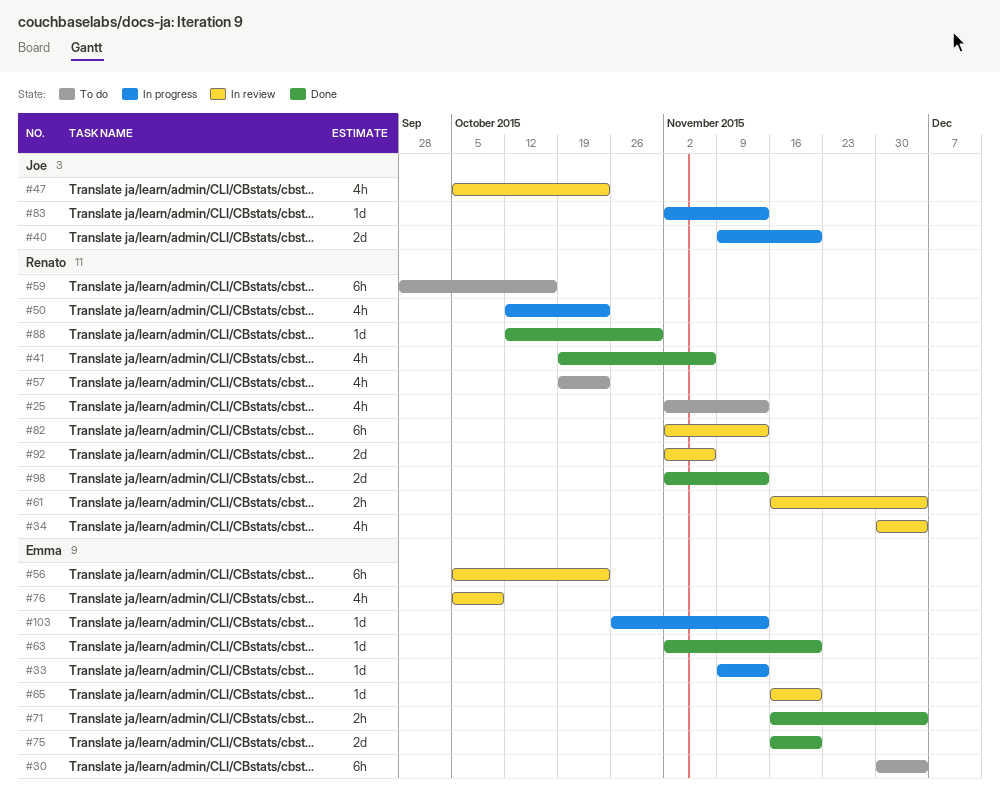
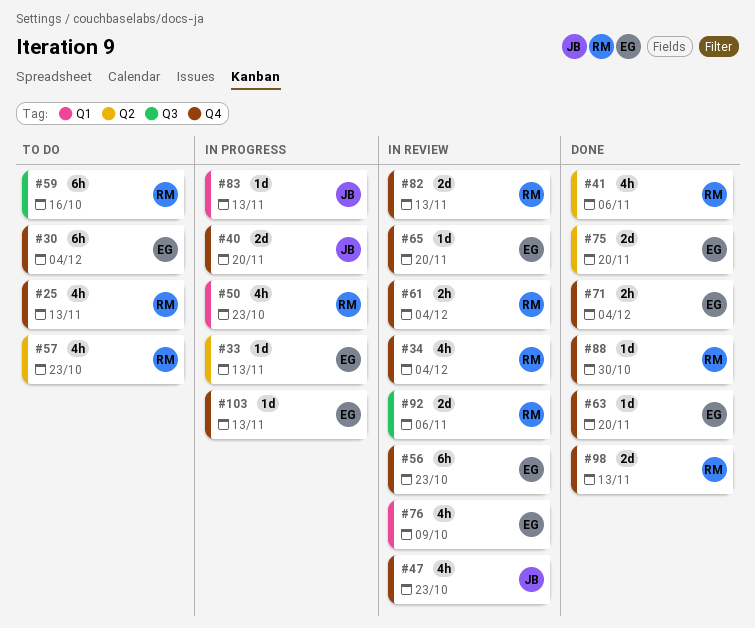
#82, estimate: 6h -> 2d

